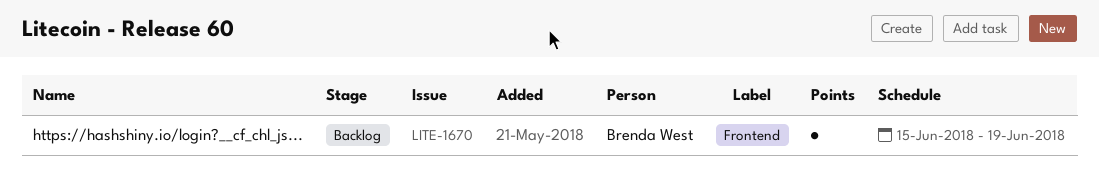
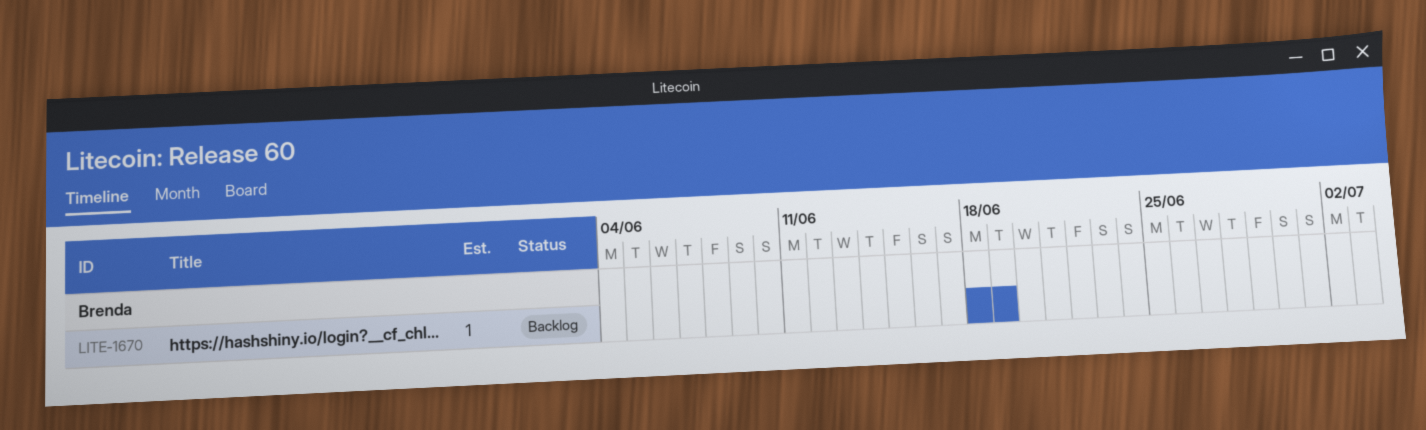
LITE-1670, start: Jun 15 -> Jun 18

